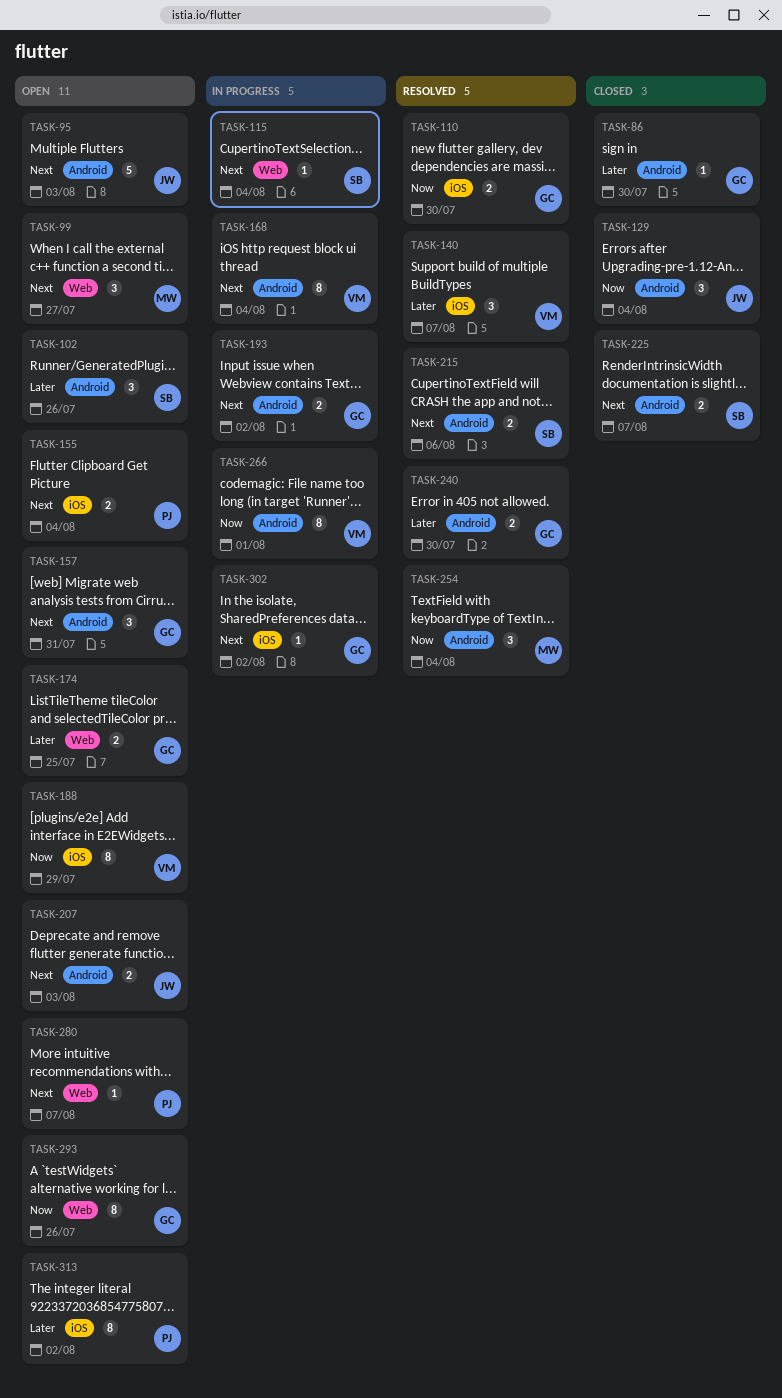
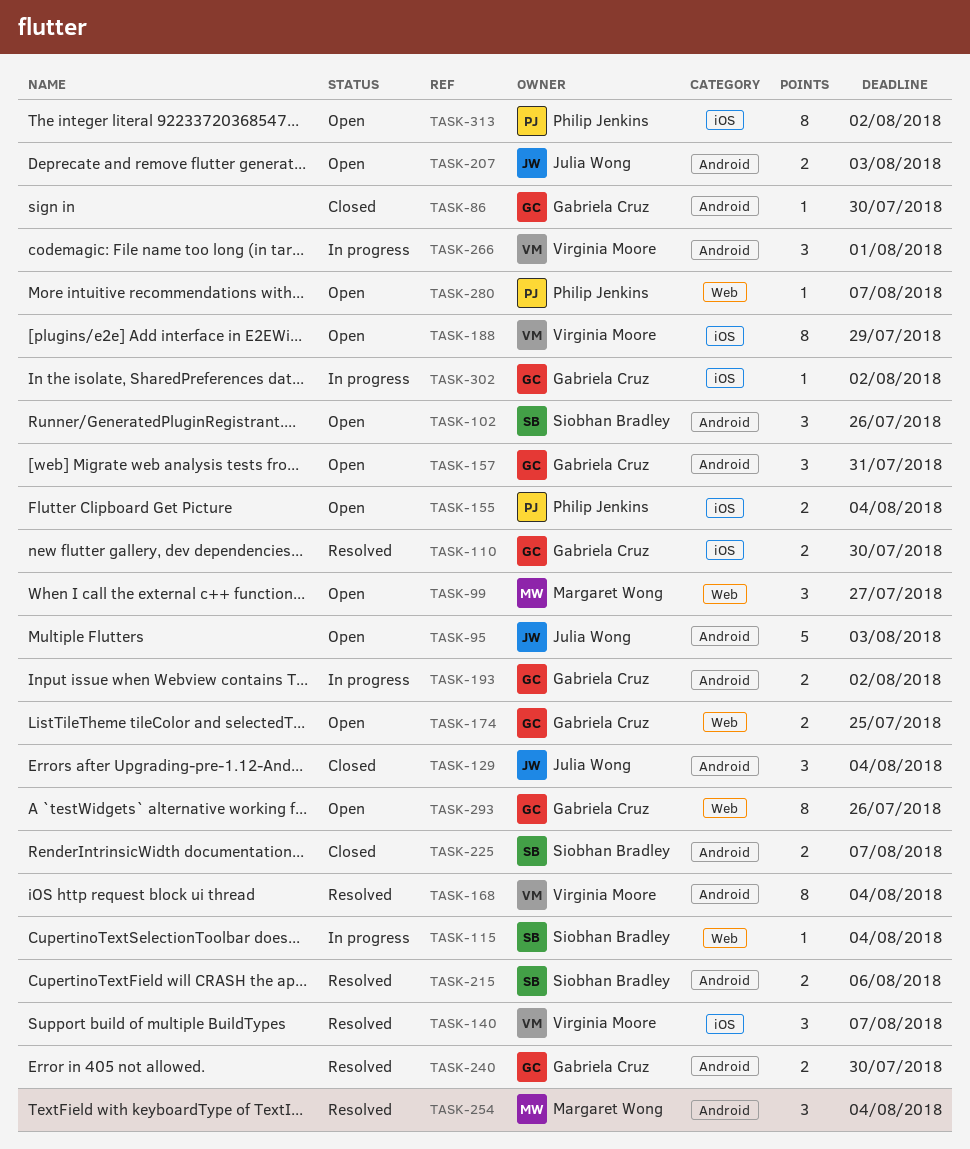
TASK-168, status: In progress -> Resolved
TASK-266, estimate: 8 -> 3

